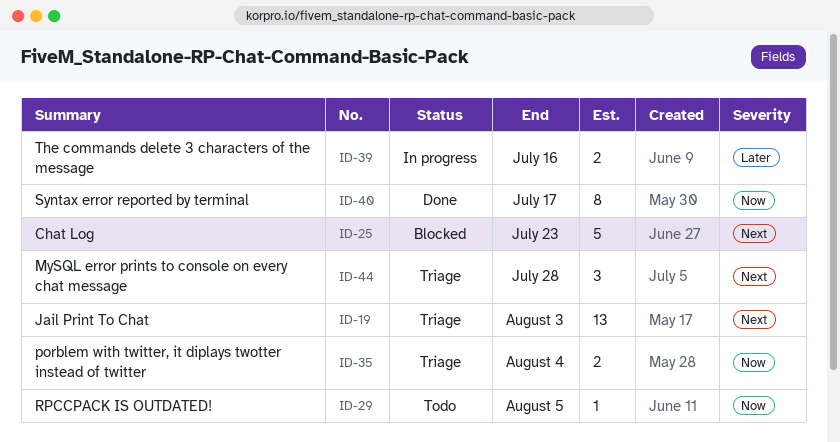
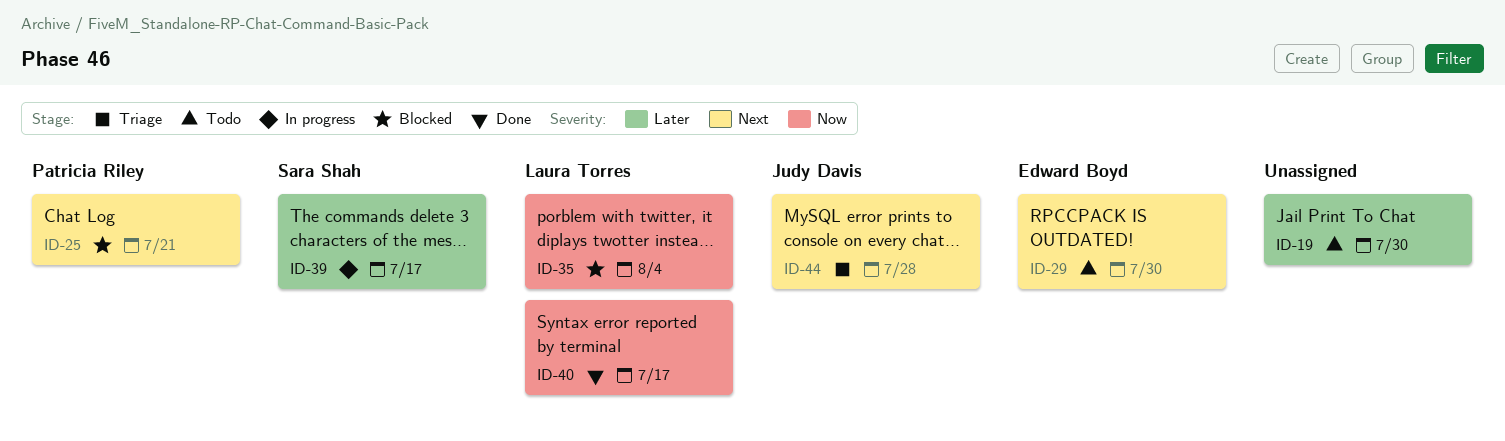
ID-19, status: Triage -> Todo
ID-19, priority: Next -> Later
ID-19, due: Aug 3 -> Jul 30
ID-25, due: Jul 23 -> Jul 21
ID-29, priority: Now -> Next
ID-29, due: Aug 5 -> Jul 30
ID-35, status: Triage -> Blocked
ID-39, due: Jul 16 -> Jul 17

